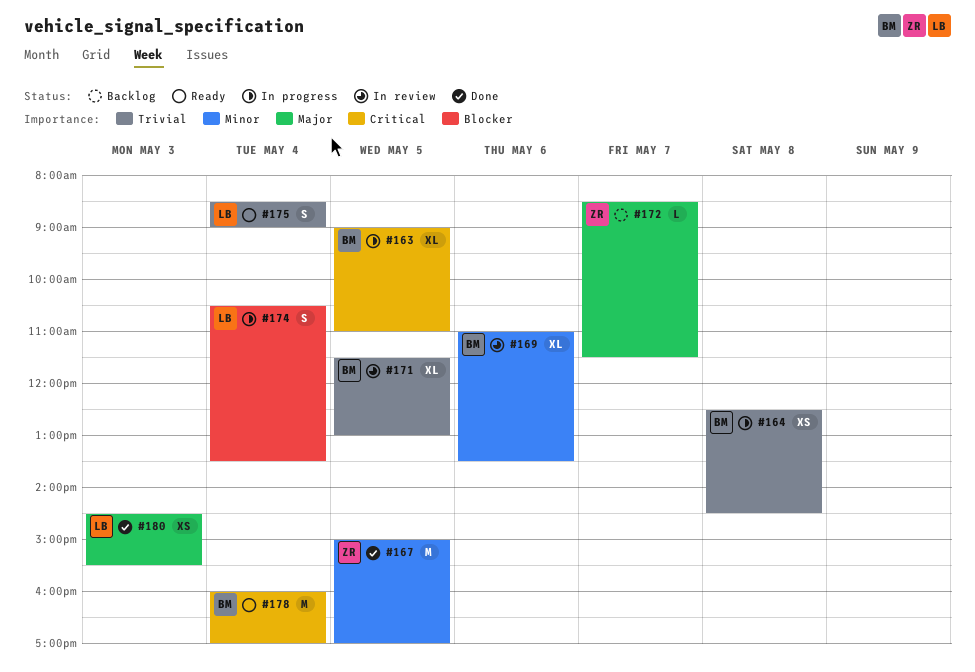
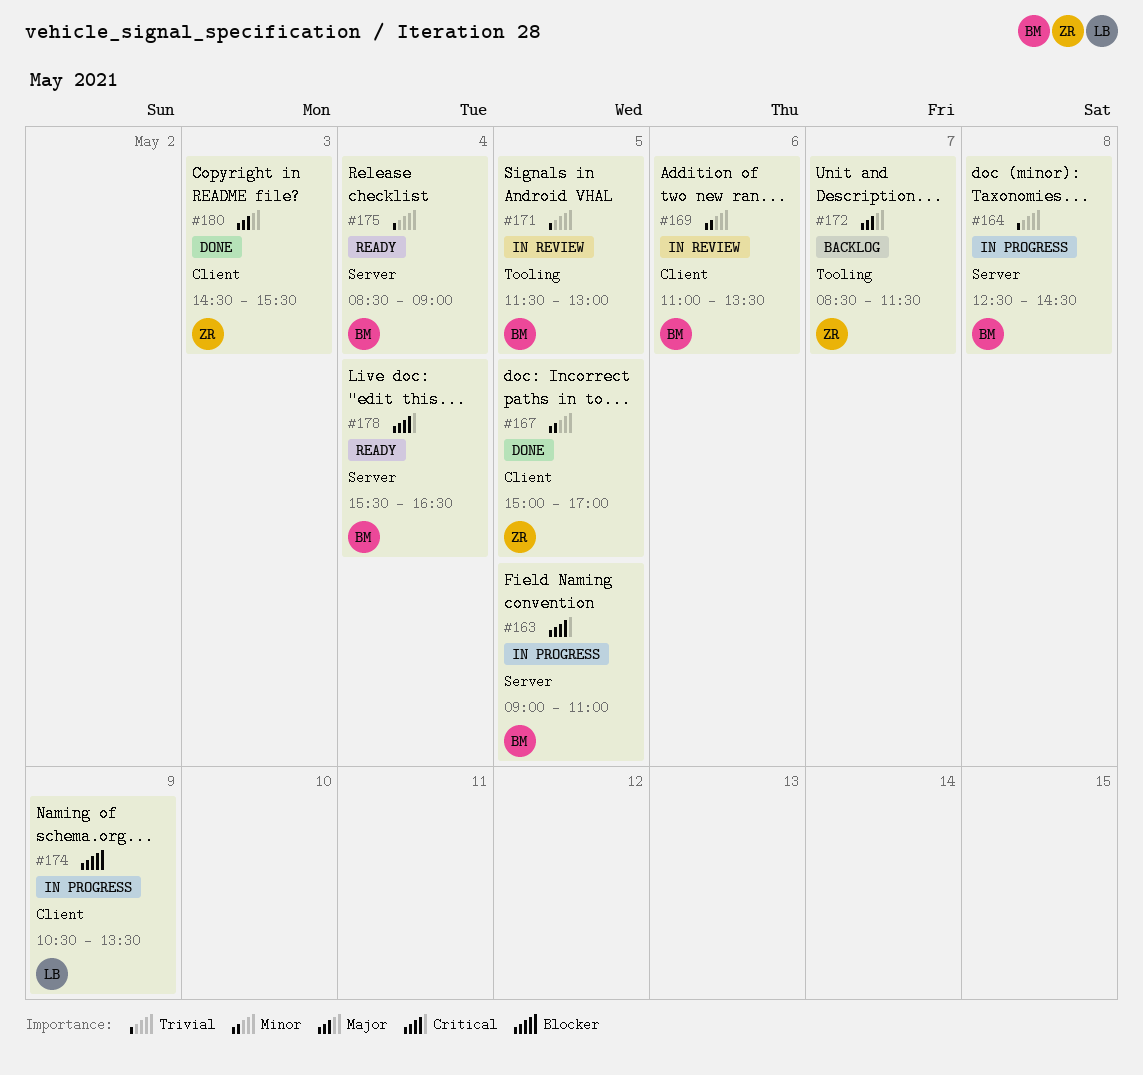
#174, day: May 4 -> May 9
#175, owner: LB -> BM
#178, begins: 16:00 -> 15:30
#178, ends: 17:00 -> 16:30
#180, owner: LB -> ZR

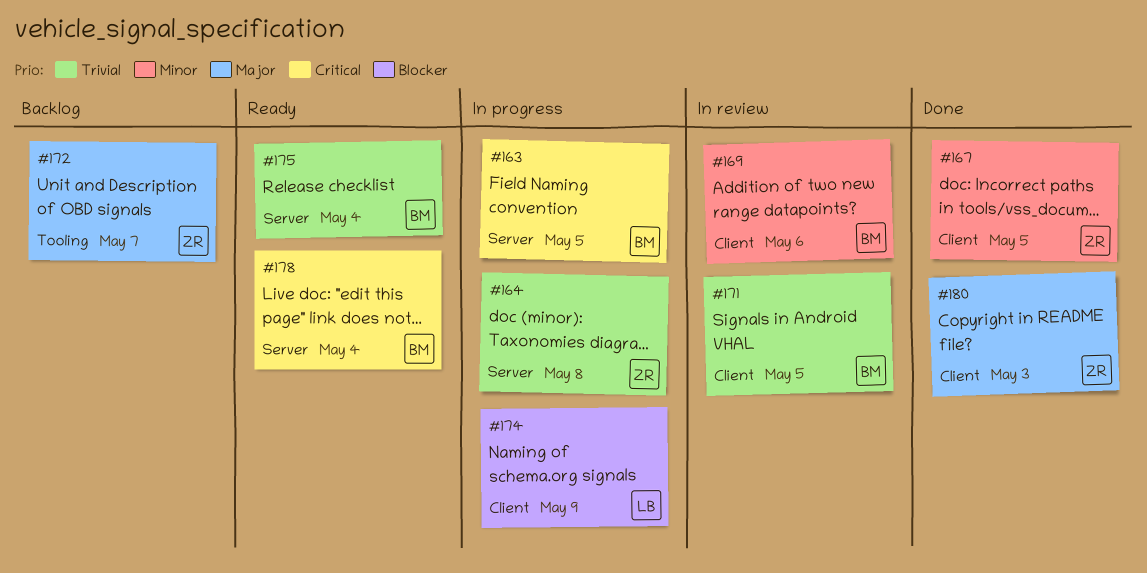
#164, owner: BM -> ZR
#171, label: Tooling -> Client

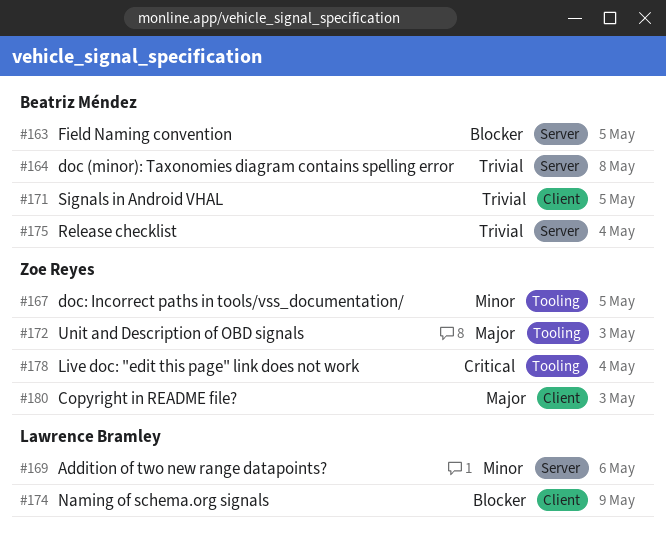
#163, priority: Critical -> Blocker
#164, owner: Zoe Reyes -> Beatriz Méndez
#167, label: Client -> Tooling
#169, owner: Beatriz Méndez -> Lawrence Bramley
#169, label: Client -> Server
#172, day: May 7 -> May 3
#178, owner: Beatriz Méndez -> Zoe Reyes
#178, label: Server -> Tooling

